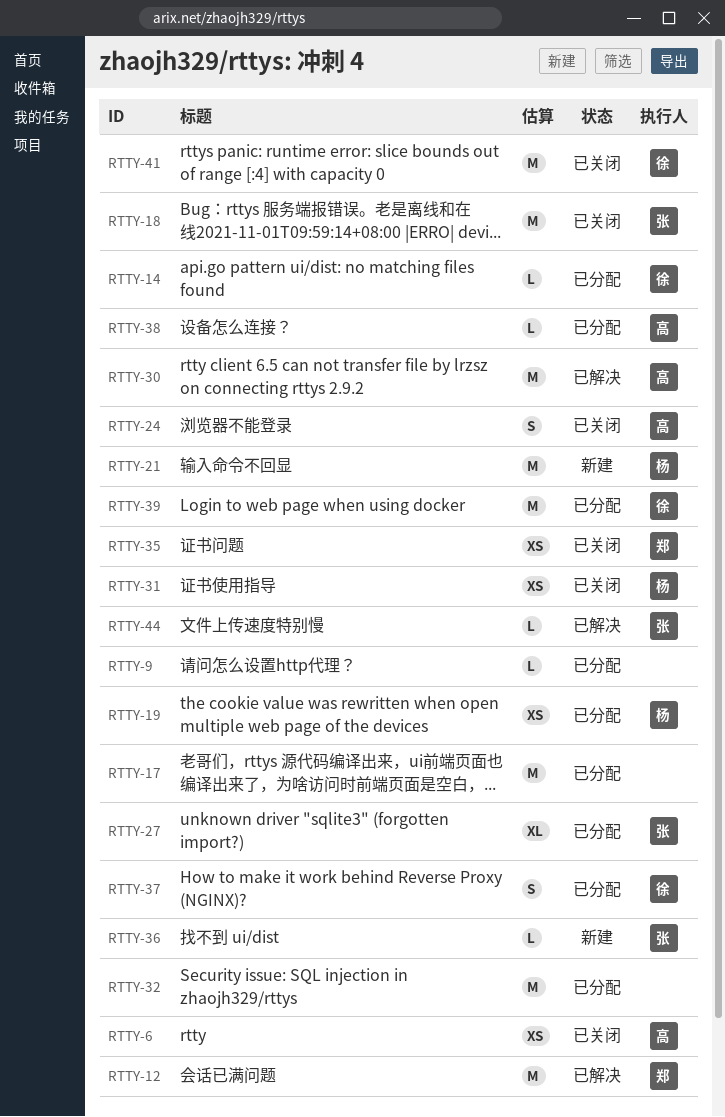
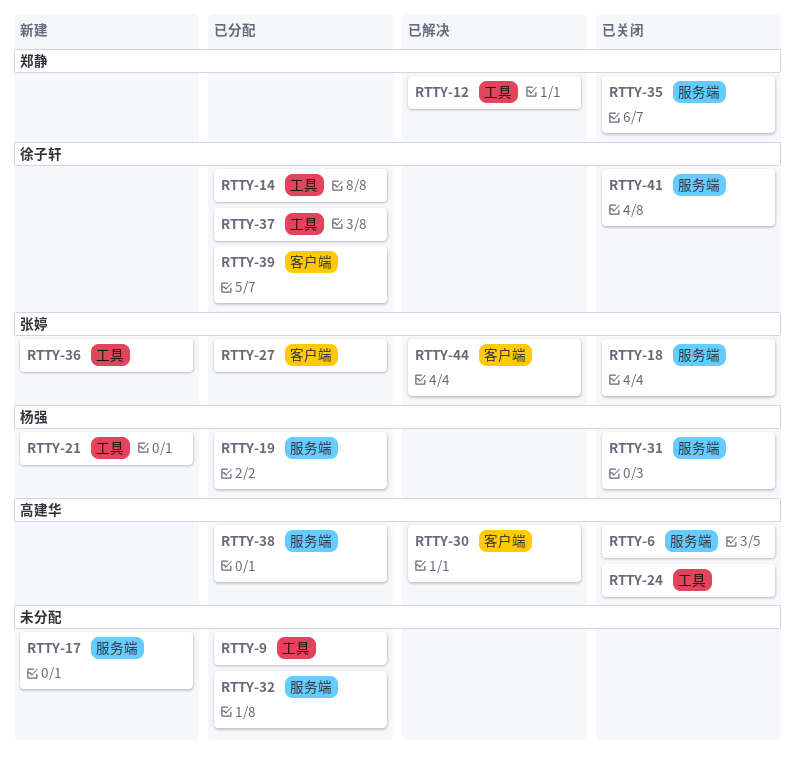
RTTY-17, status: 已分配 -> 新建

